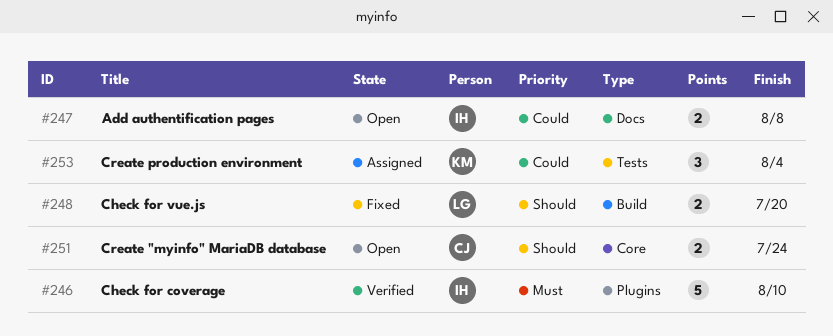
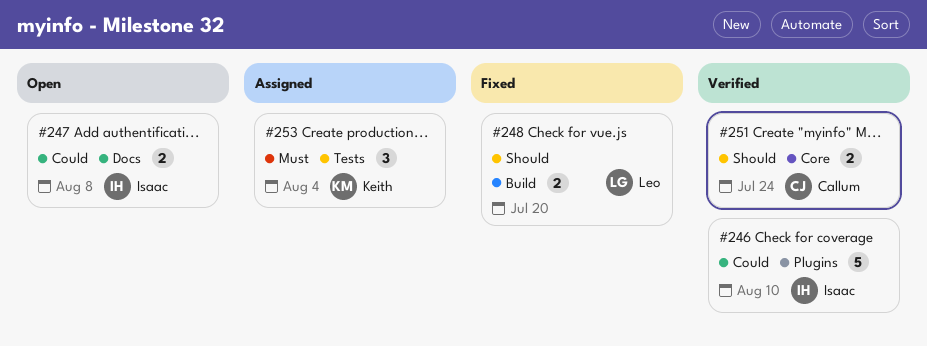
#246, priority: Must -> Could
#251, status: Open -> Verified
#253, priority: Could -> Must

